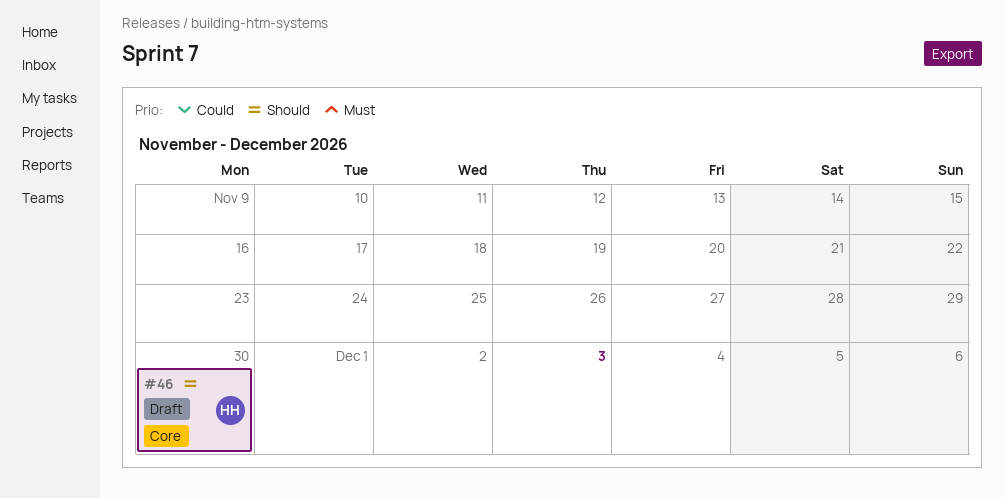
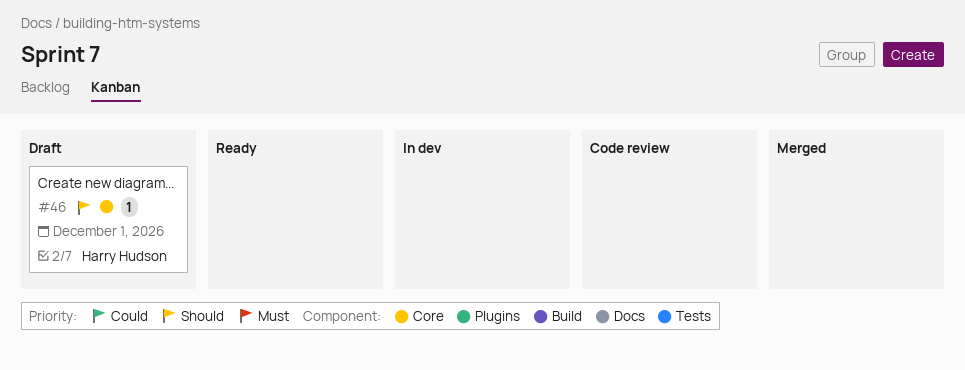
#46, due: Nov 30 -> Dec 1

